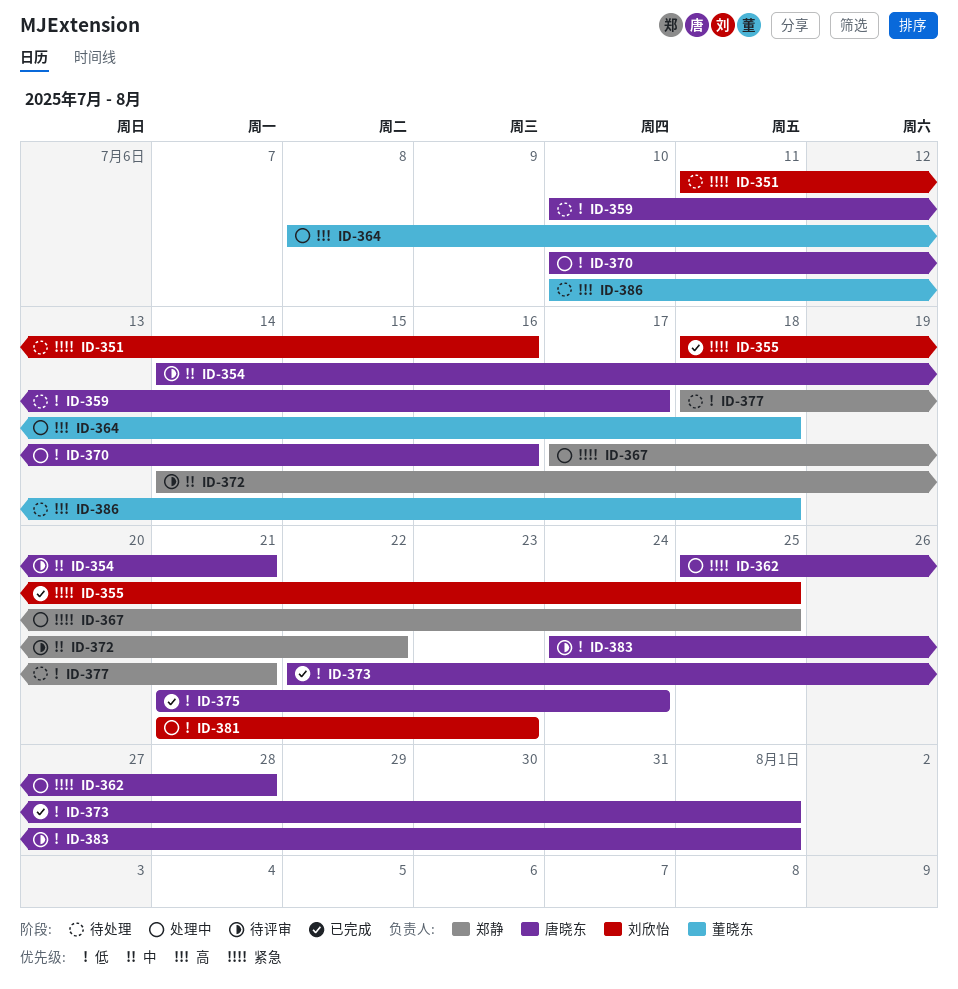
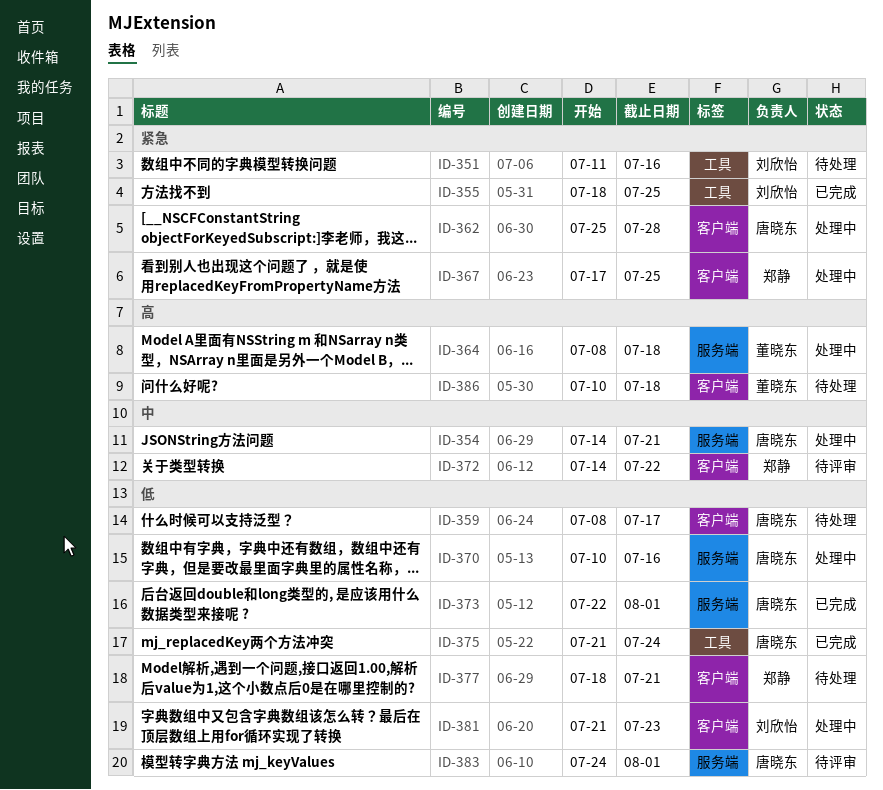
ID-354, status: 待评审 -> 处理中
ID-359, start: Jul 10 -> Jul 8

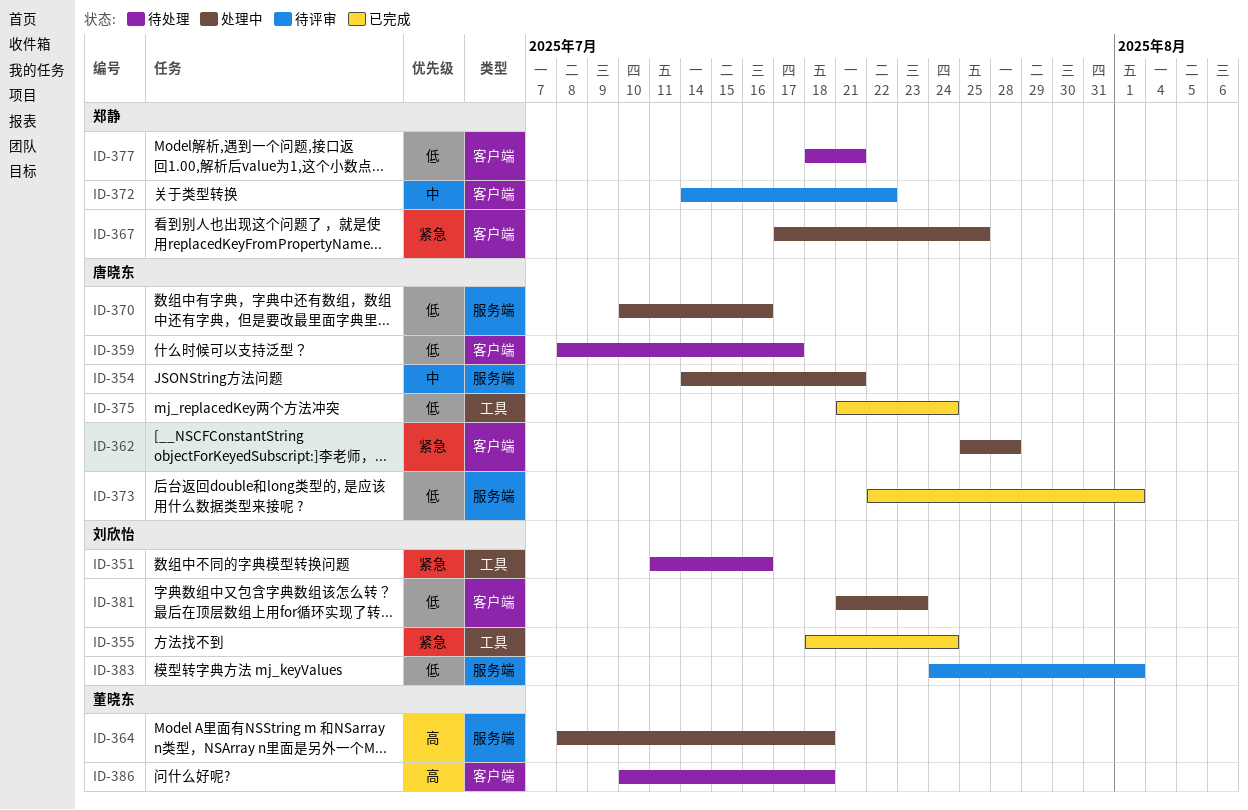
ID-355, due: Jul 25 -> Jul 24
ID-383, owner: 唐晓东 -> 刘欣怡

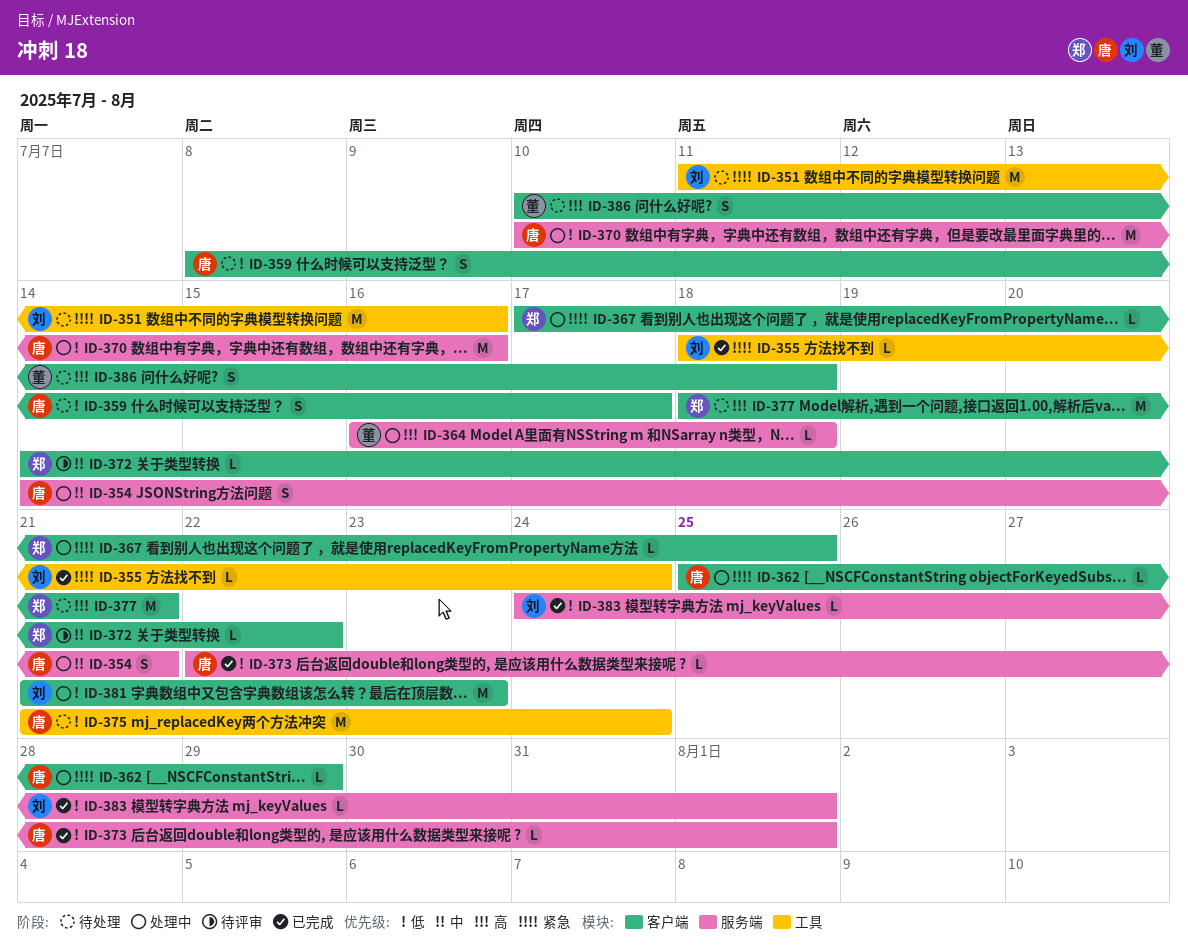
ID-362, due: Jul 28 -> Jul 29
ID-364, start: Jul 8 -> Jul 16
ID-375, status: 已完成 -> 待处理
ID-377, priority: 低 -> 高
ID-383, status: 待评审 -> 已完成

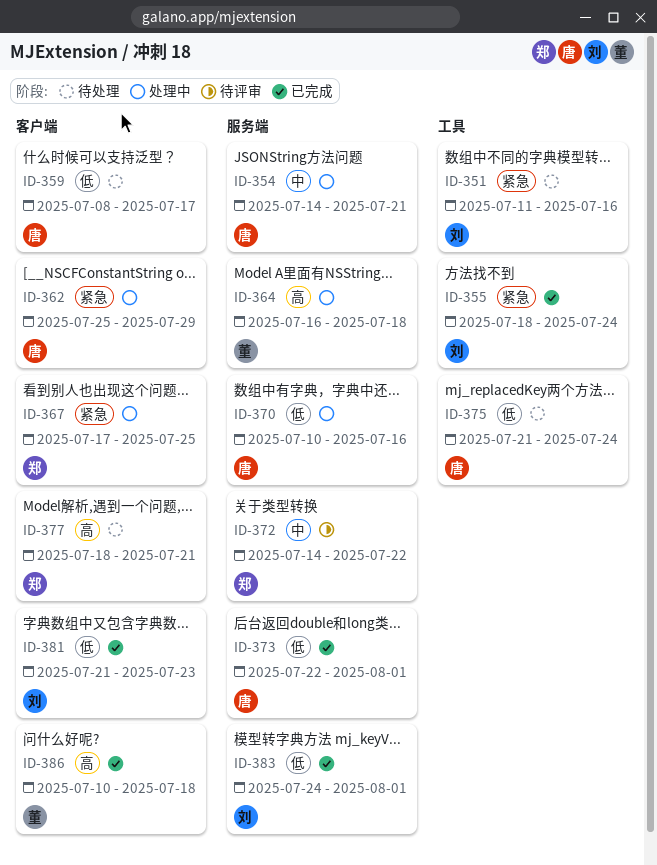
ID-372, label: 客户端 -> 服务端
ID-381, status: 处理中 -> 已完成
ID-386, status: 待处理 -> 已完成

